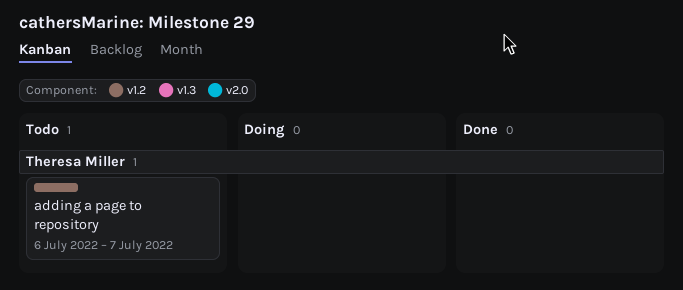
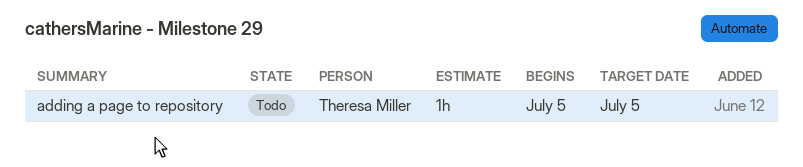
adding a page to repository, start: Jul 6 -> Jul 5
adding a page to repository, due: Jul 7 -> Jul 5

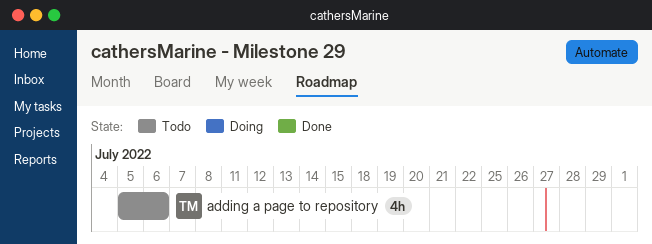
adding a page to repository, estimate: 1h -> 4h
adding a page to repository, due: Jul 5 -> Jul 6

